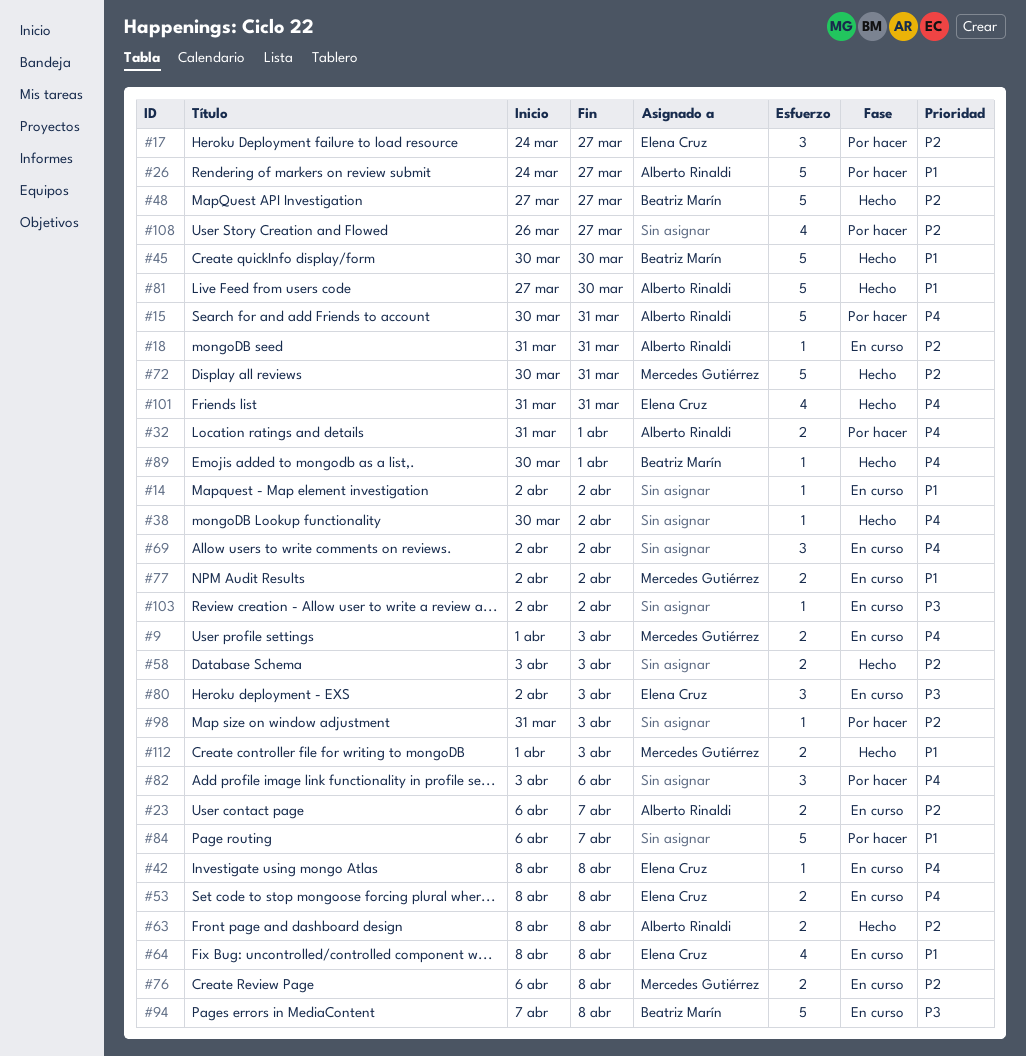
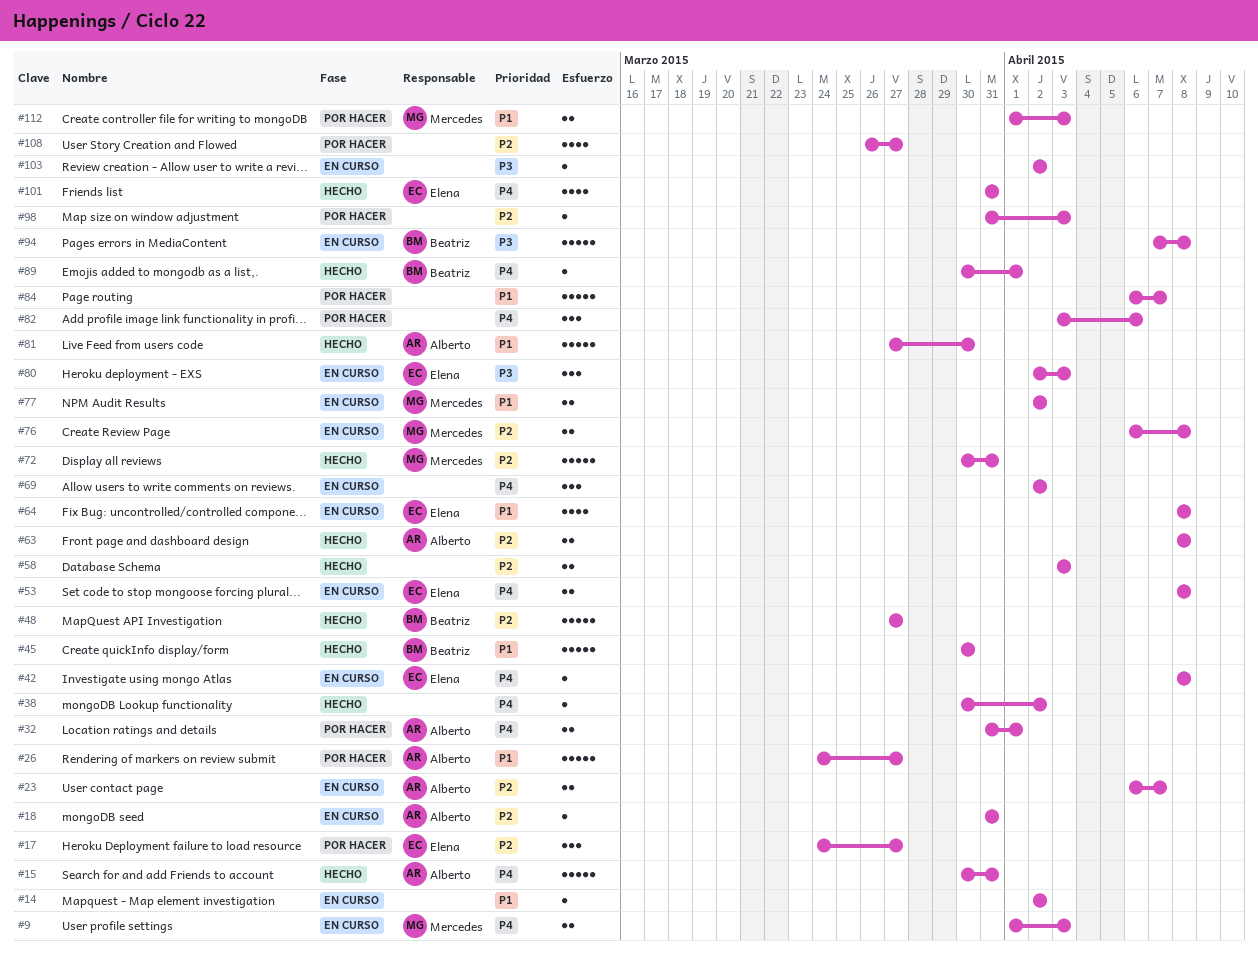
#15, status: Por hacer -> Hecho
#112, status: Hecho -> Por hacer

